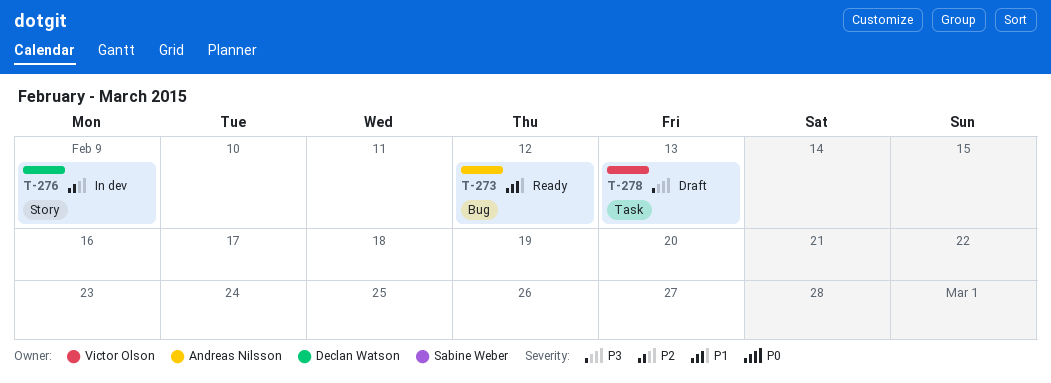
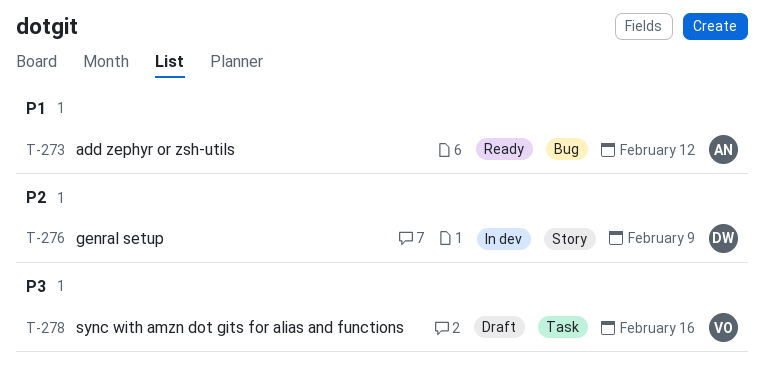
T-278, due: Feb 13 -> Feb 16

